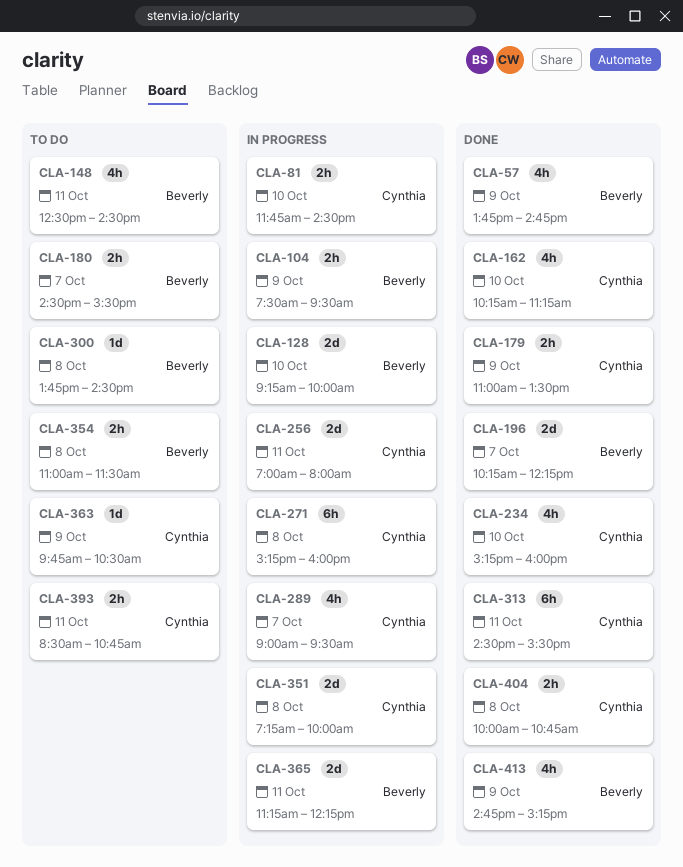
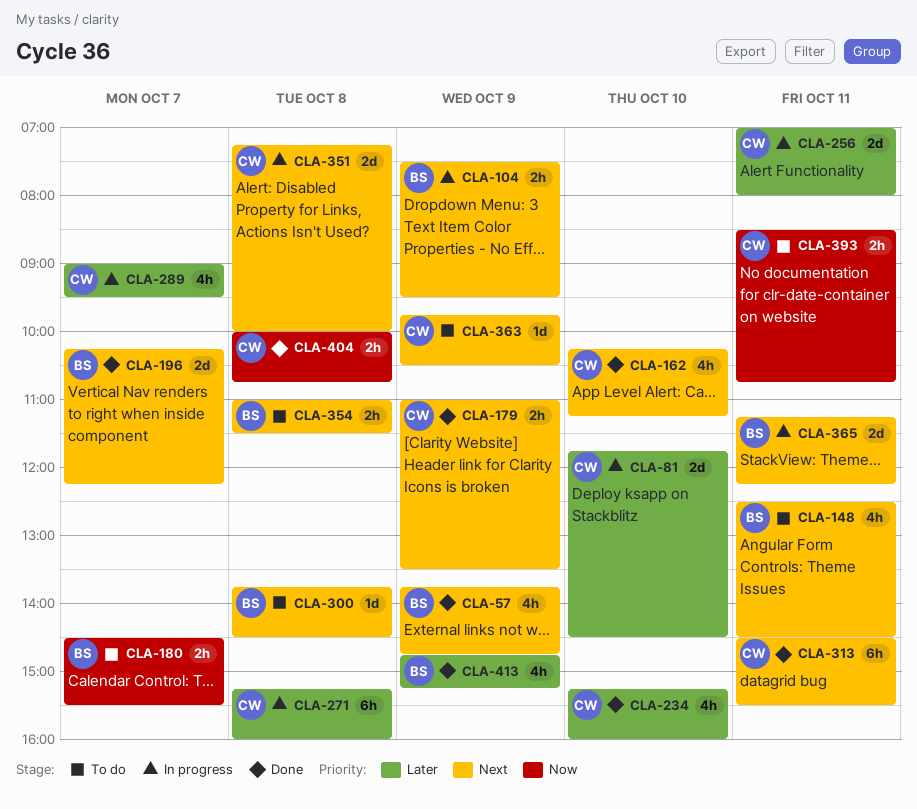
CLA-81, estimate: 2h -> 2d
CLA-128: present -> none

